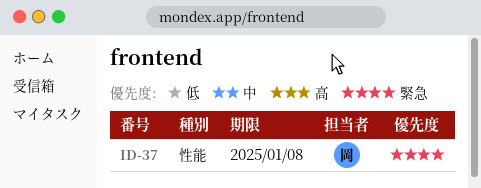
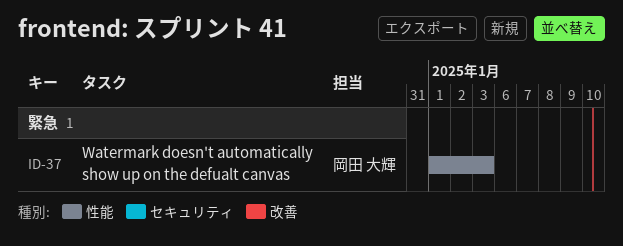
ID-37, due: Jan 8 -> Jan 3

